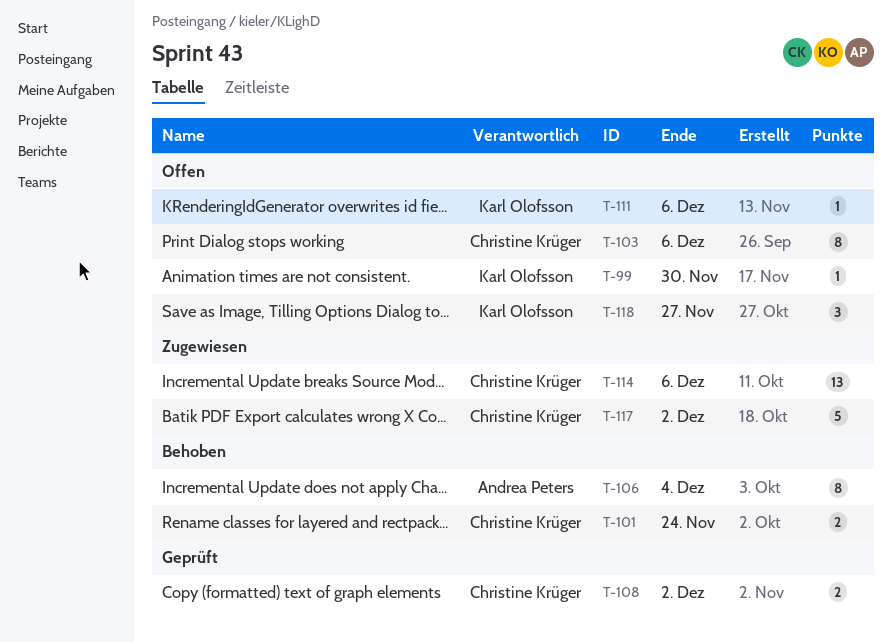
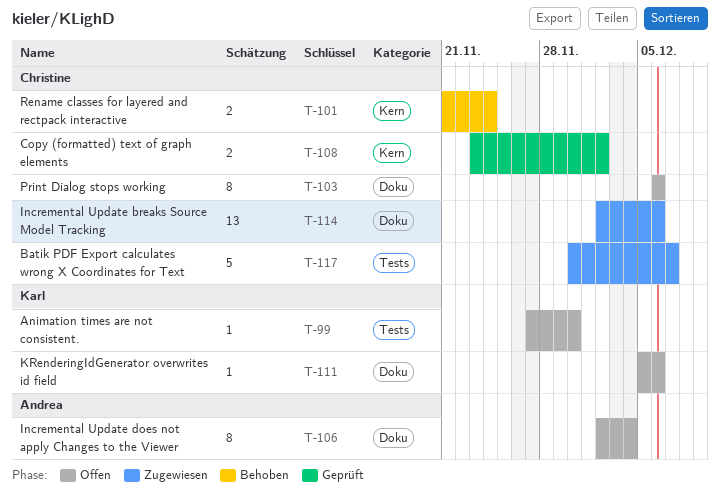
T-106, status: Behoben -> Offen
T-117, due: Dec 2 -> Dec 7
T-118: present -> none

